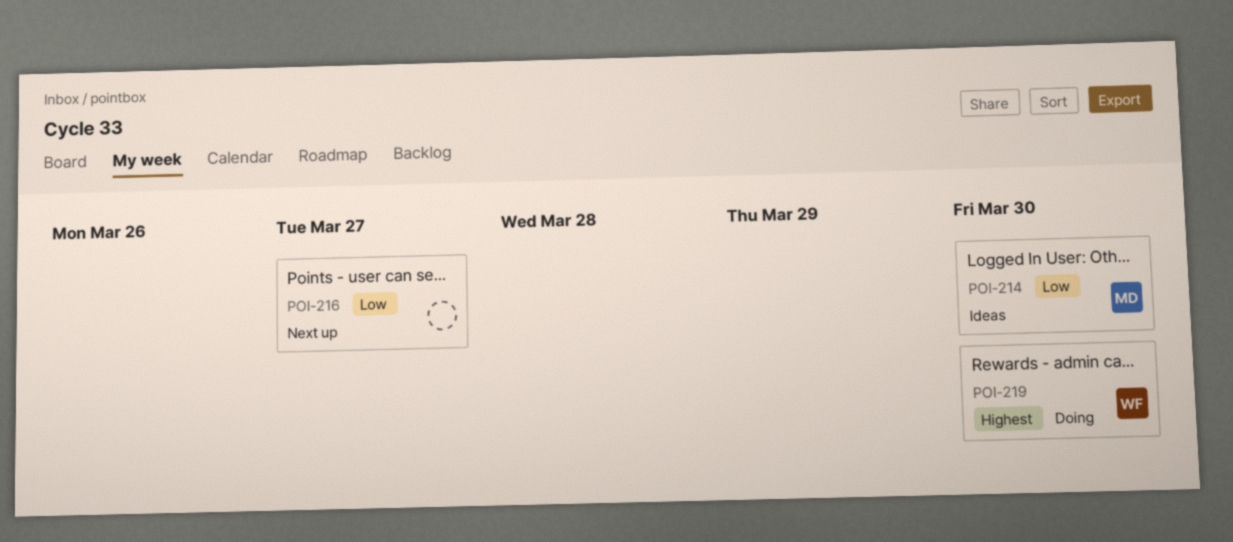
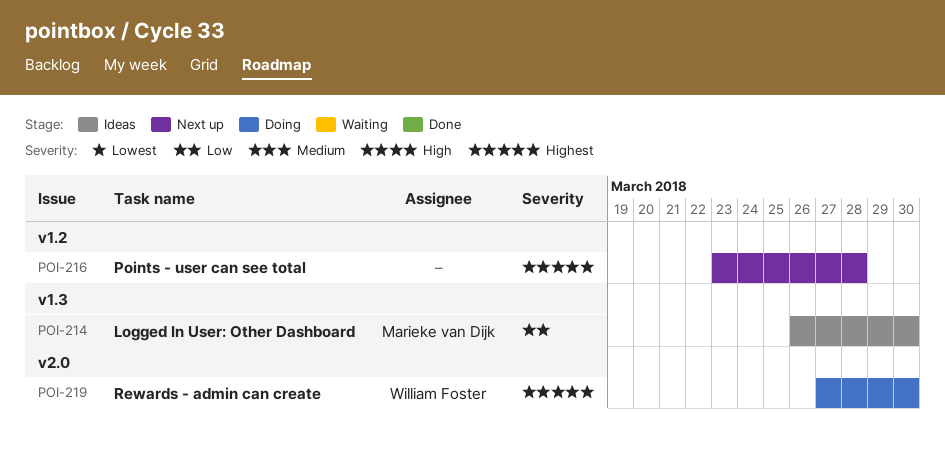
POI-216, priority: Low -> Highest
POI-216, due: Mar 27 -> Mar 28

